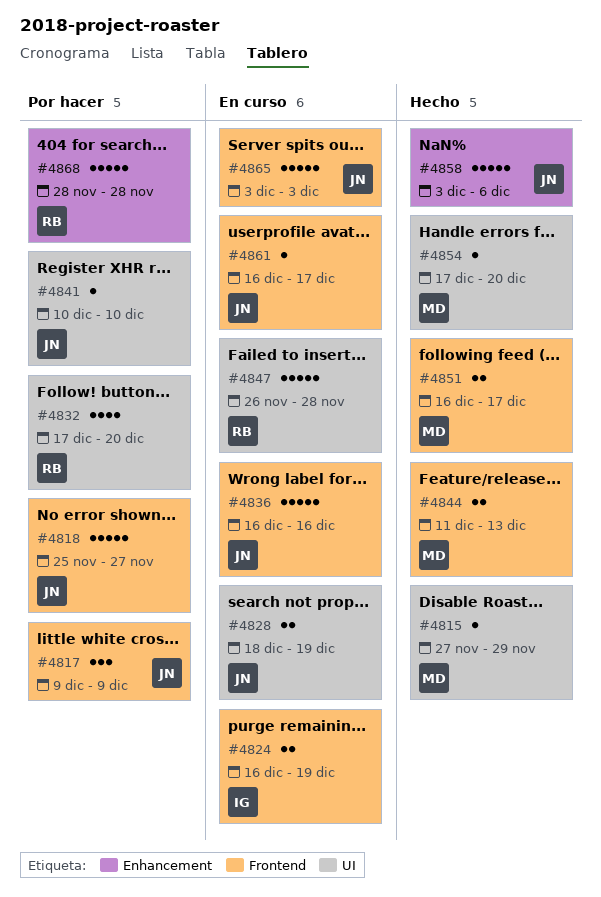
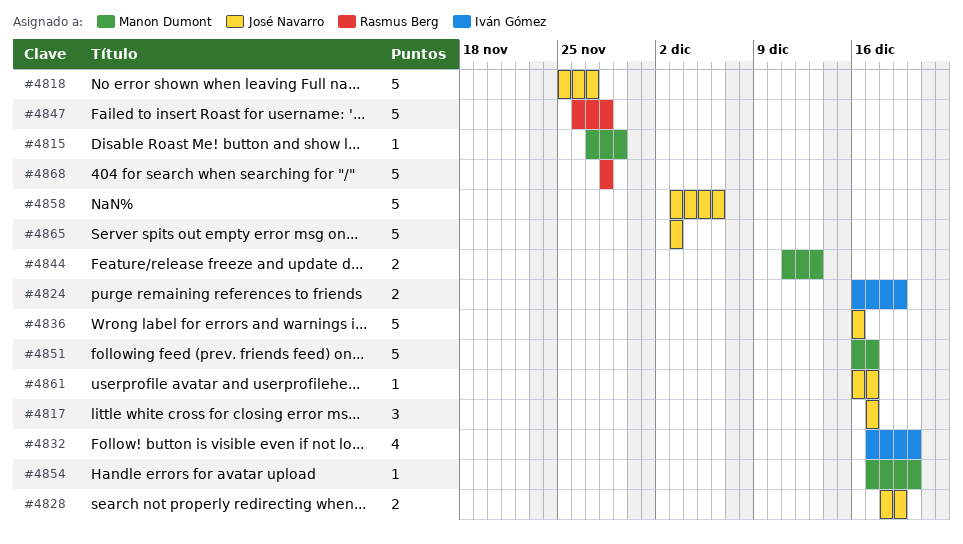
#4817, start: Dec 9 -> Dec 17
#4817, due: Dec 9 -> Dec 17
#4832, owner: Rasmus Berg -> Iván Gómez
#4841: present -> none
#4851, estimate: 2 -> 5

